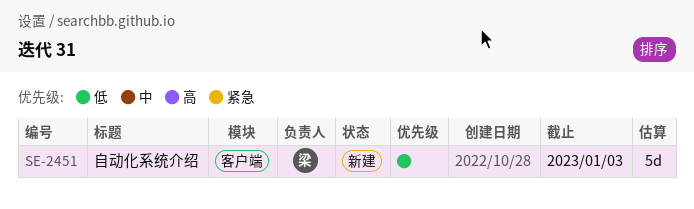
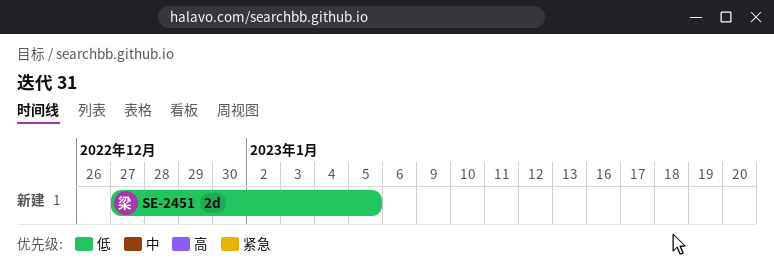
SE-2451, estimate: 5d -> 2d
SE-2451, due: Jan 3 -> Jan 5

